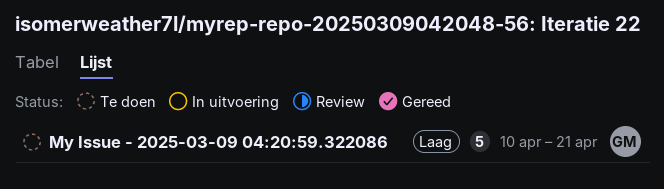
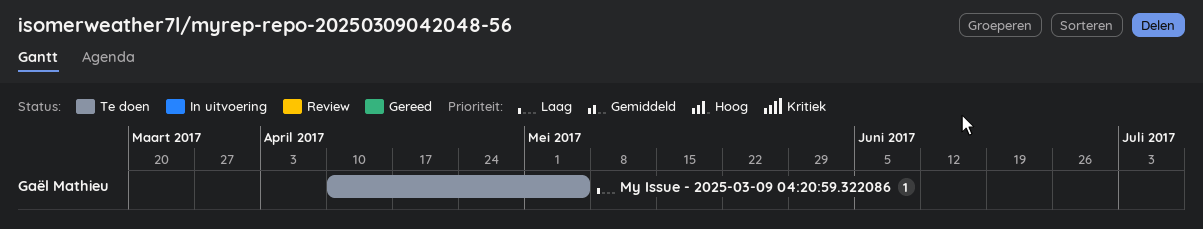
My Issue - 2025-03-09 04:20:59.322086, estimate: 5 -> 1
My Issue - 2025-03-09 04:20:59.322086, due: Apr 21 -> May 5

